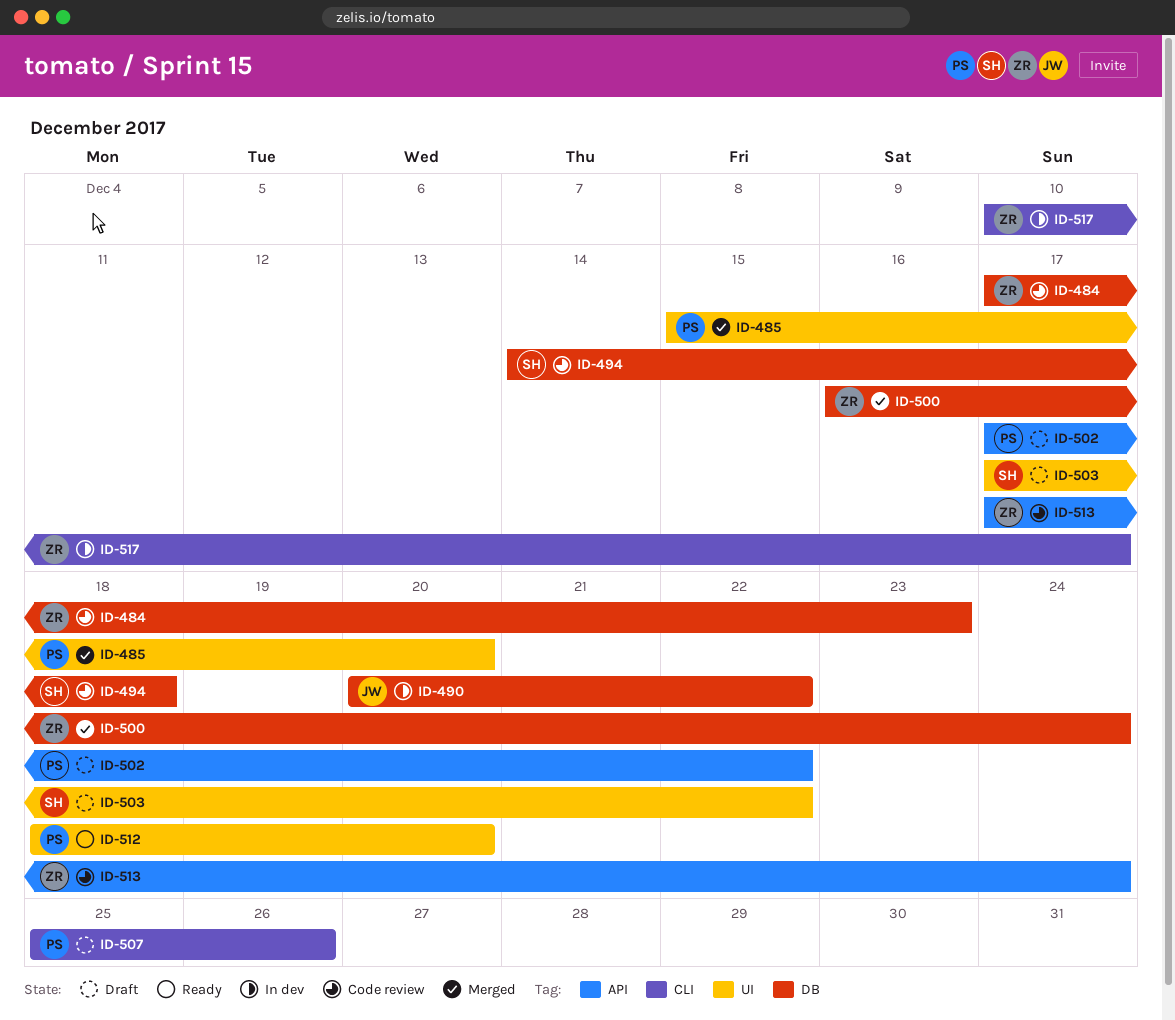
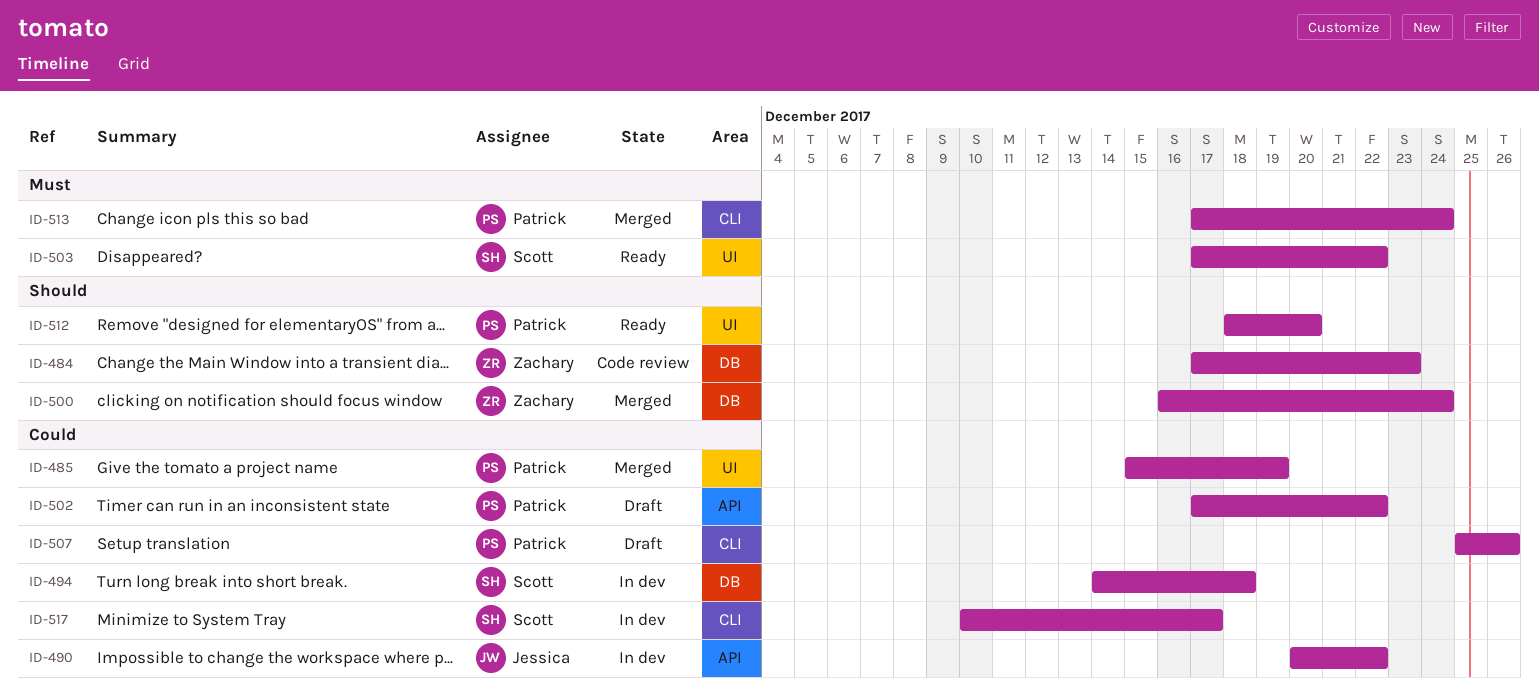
ID-485, due: Dec 20 -> Dec 19
ID-490, label: DB -> API
ID-494, status: Code review -> In dev
ID-503, status: Draft -> Ready
ID-513, status: Code review -> Merged
ID-513, owner: Zachary -> Patrick
ID-513, label: API -> CLI
ID-517, owner: Zachary -> Scott

